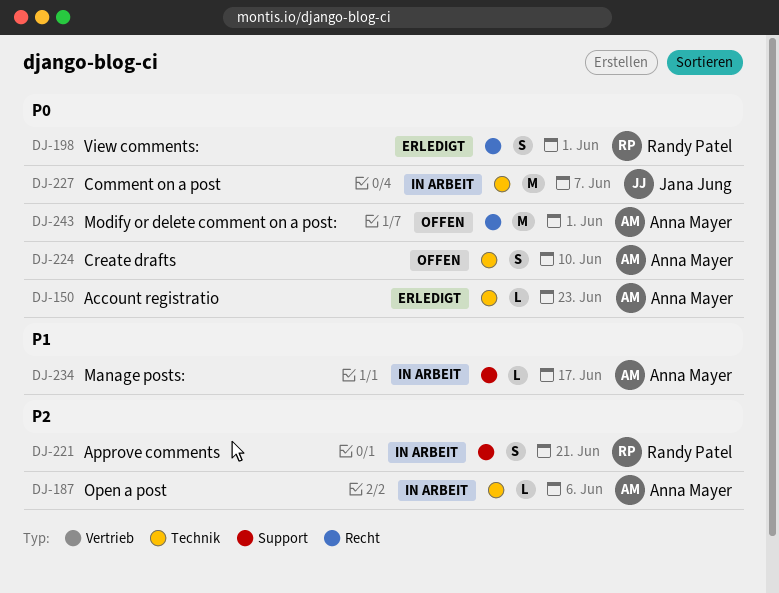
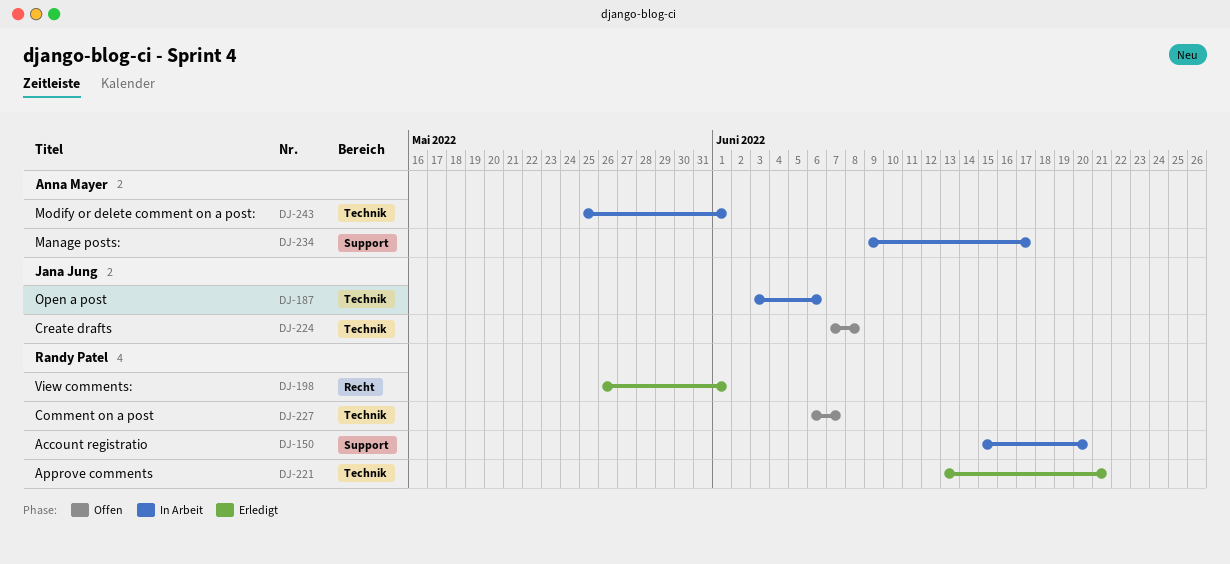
DJ-150, status: Erledigt -> In Arbeit
DJ-150, owner: Anna Mayer -> Randy Patel
DJ-150, label: Technik -> Support
DJ-150, due: Jun 23 -> Jun 20
DJ-187, owner: Anna Mayer -> Jana Jung
DJ-221, status: In Arbeit -> Erledigt
DJ-221, label: Support -> Technik
DJ-224, owner: Anna Mayer -> Jana Jung
DJ-224, due: Jun 10 -> Jun 8
DJ-227, status: In Arbeit -> Offen
DJ-227, owner: Jana Jung -> Randy Patel
DJ-243, status: Offen -> In Arbeit
DJ-243, label: Recht -> Technik

